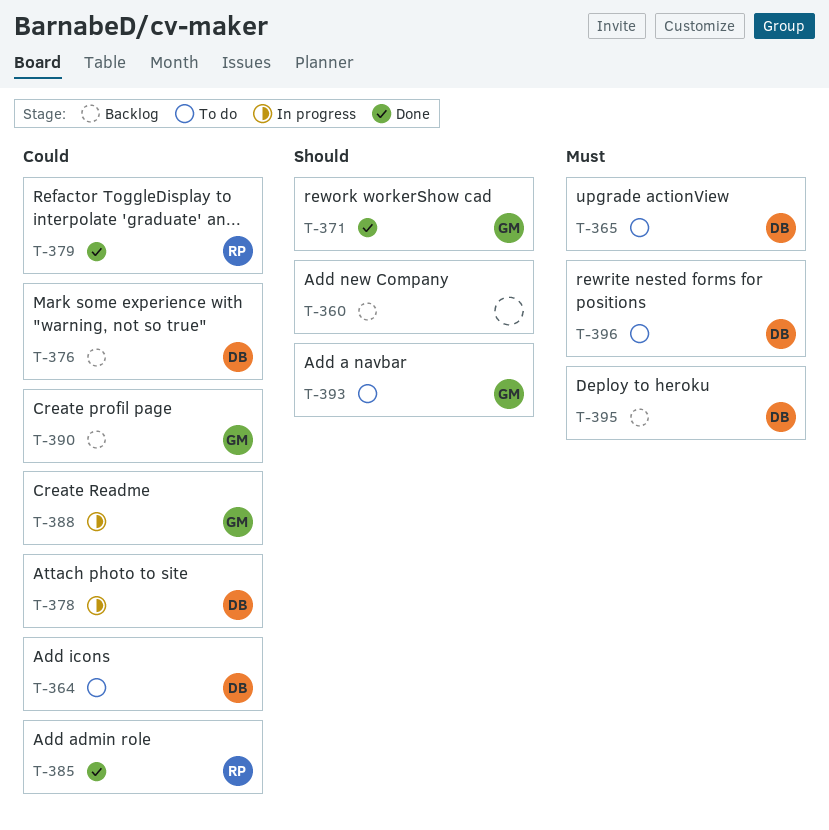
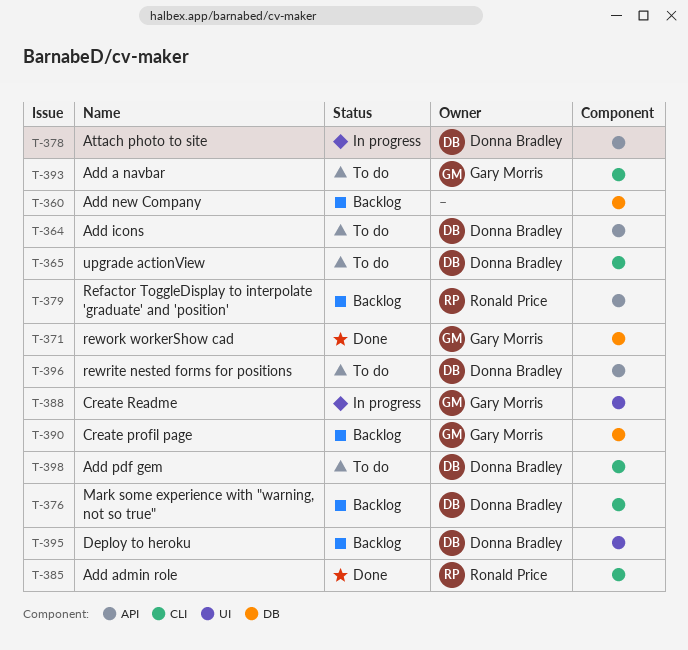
T-379, status: Done -> Backlog
T-398: none -> present

